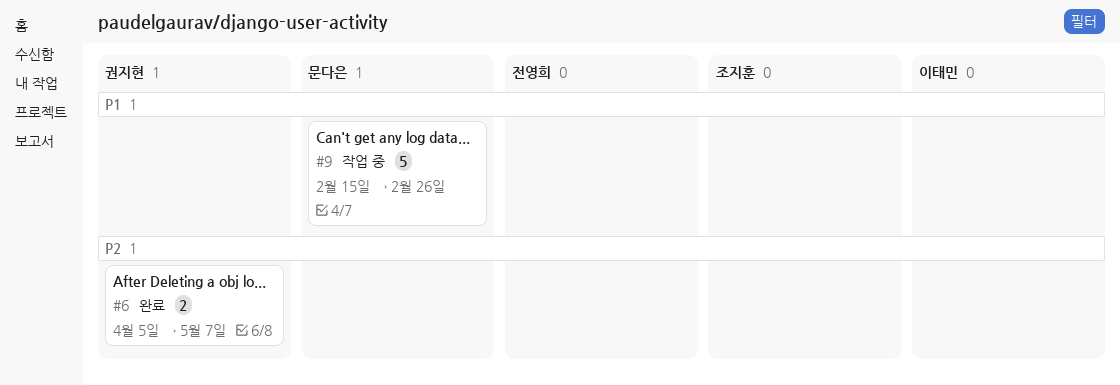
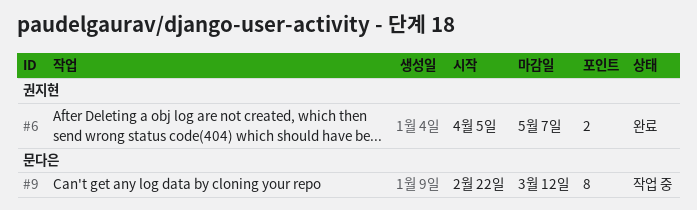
#9, estimate: 5 -> 8
#9, start: Feb 15 -> Feb 22
#9, due: Feb 26 -> Mar 12

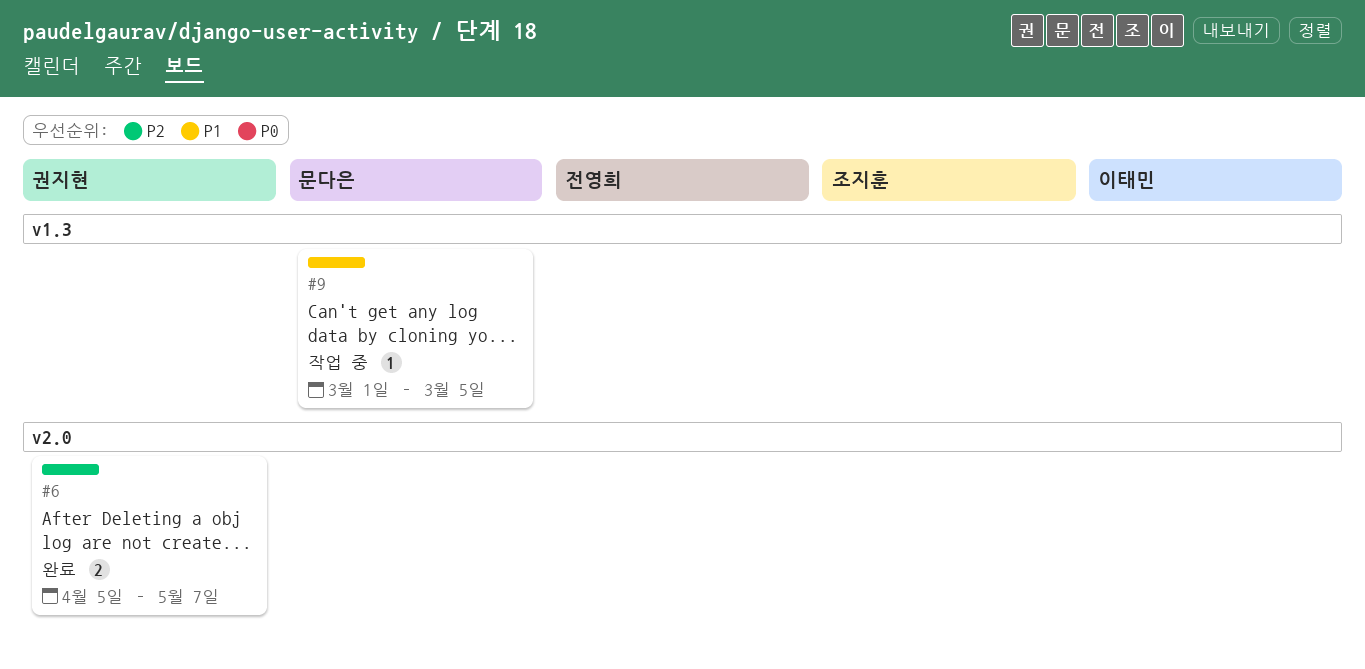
#9, estimate: 8 -> 1
#9, start: Feb 22 -> Mar 1
#9, due: Mar 12 -> Mar 5

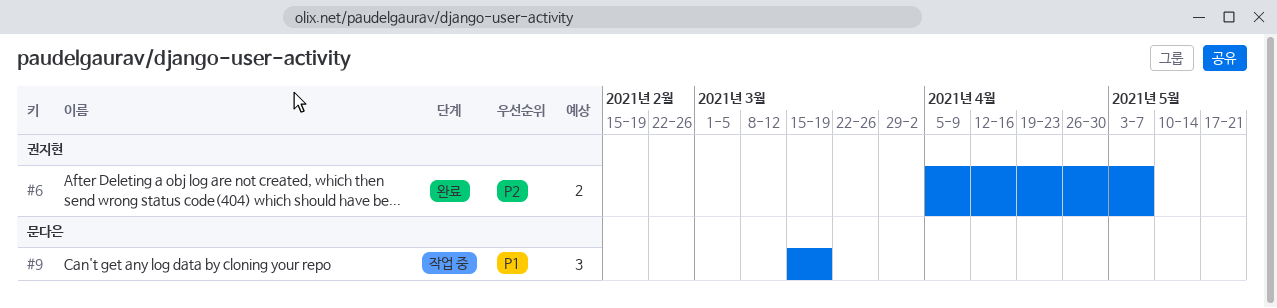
#9, estimate: 1 -> 3
#9, start: Mar 1 -> Mar 15
#9, due: Mar 5 -> Mar 19

